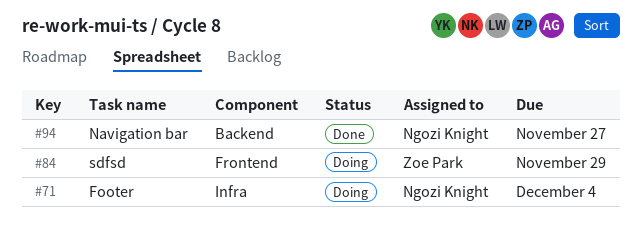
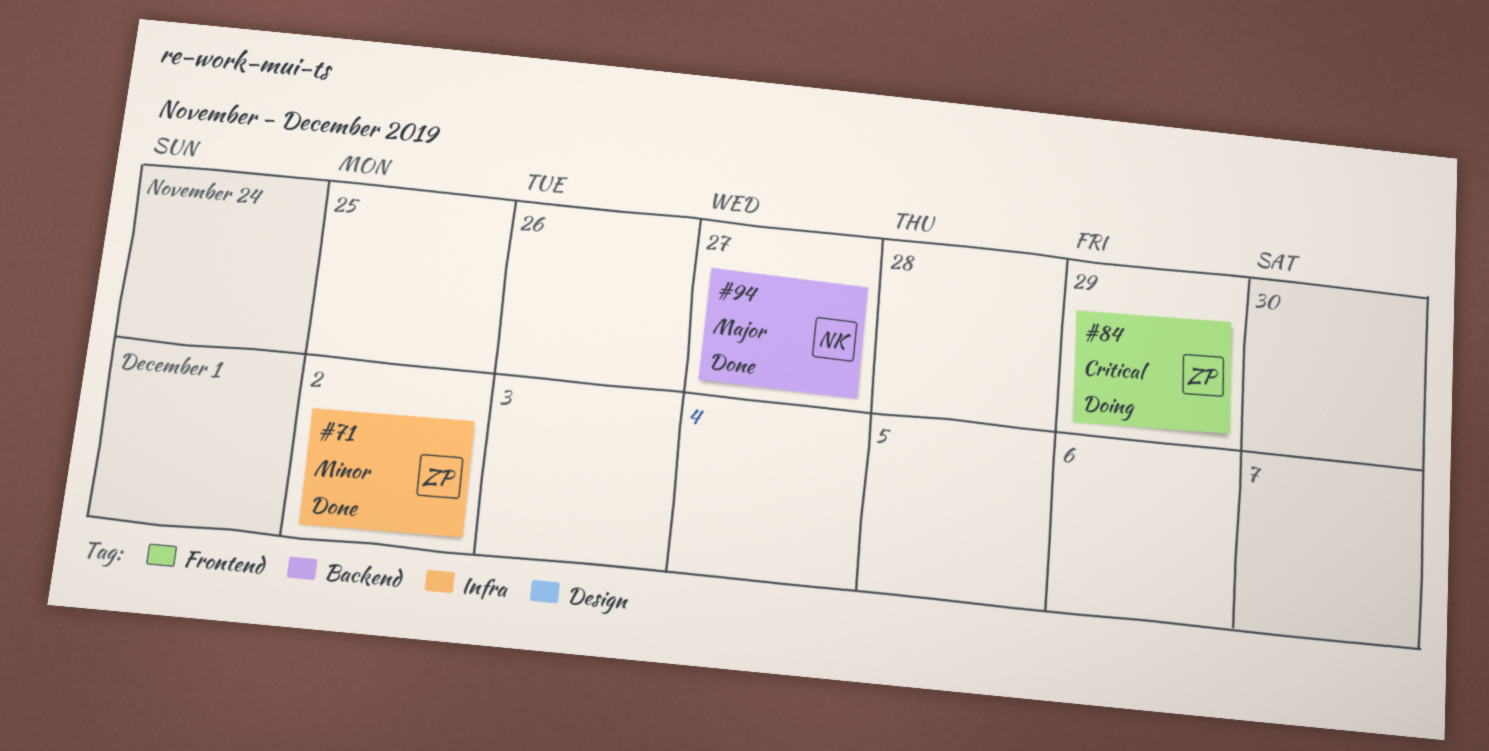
#71, status: Doing -> Done
#71, owner: Ngozi Knight -> Zoe Park
#71, due: Dec 4 -> Dec 2

